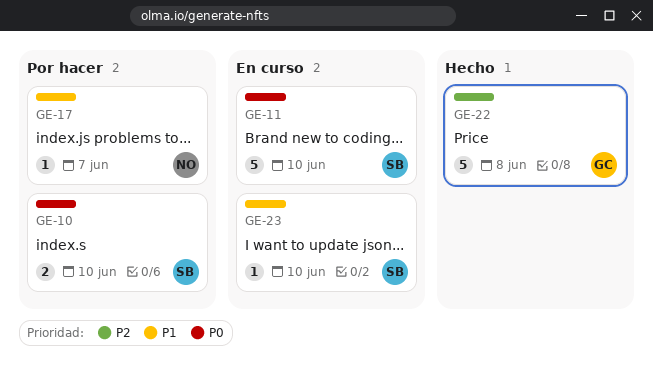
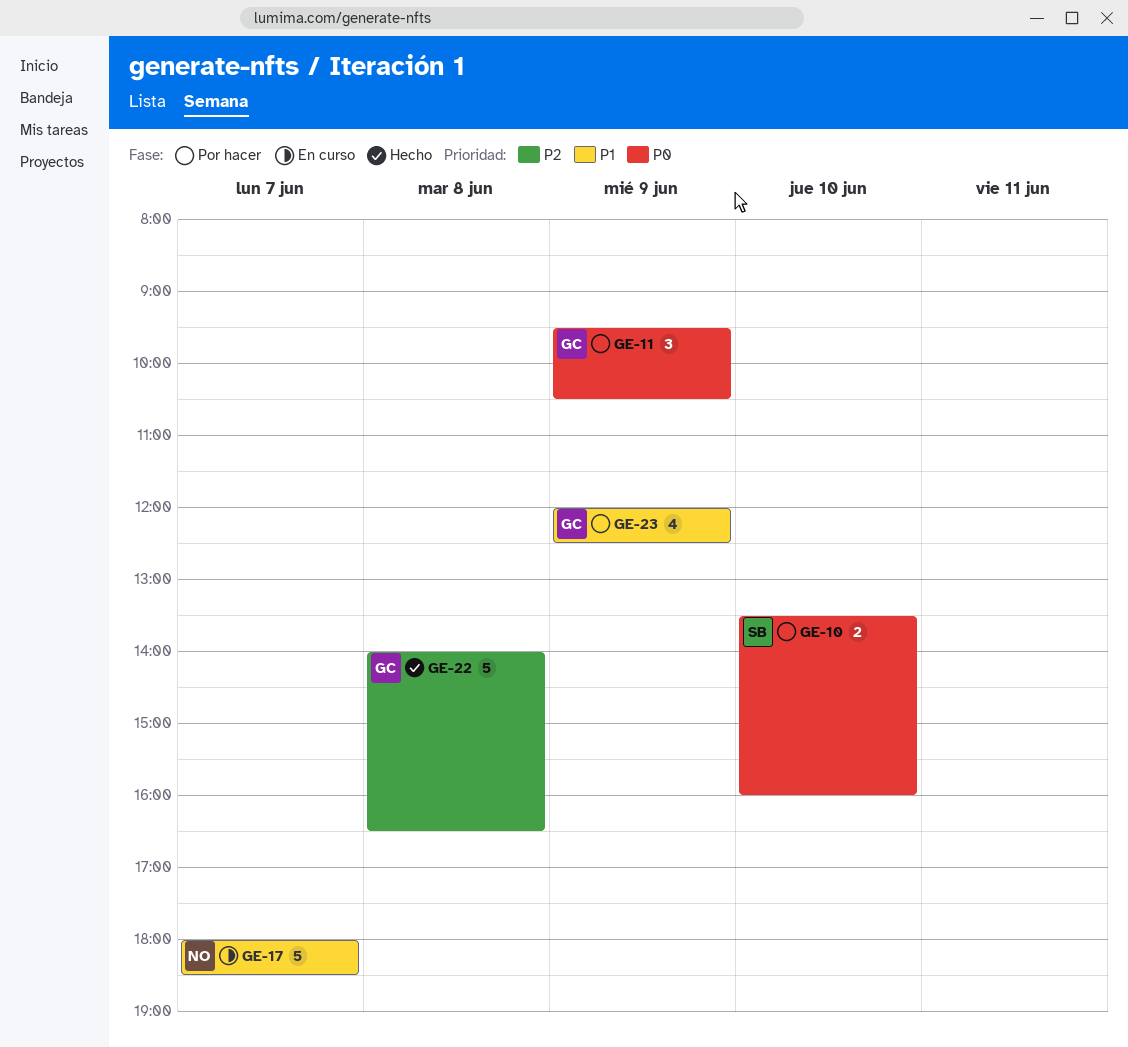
GE-11, status: En curso -> Por hacer
GE-11, owner: SB -> GC
GE-11, estimate: 5 -> 3
GE-11, day: Jun 10 -> Jun 9
GE-17, status: Por hacer -> En curso
GE-17, estimate: 1 -> 5
GE-23, status: En curso -> Por hacer
GE-23, owner: SB -> GC
GE-23, estimate: 1 -> 4
GE-23, day: Jun 10 -> Jun 9

